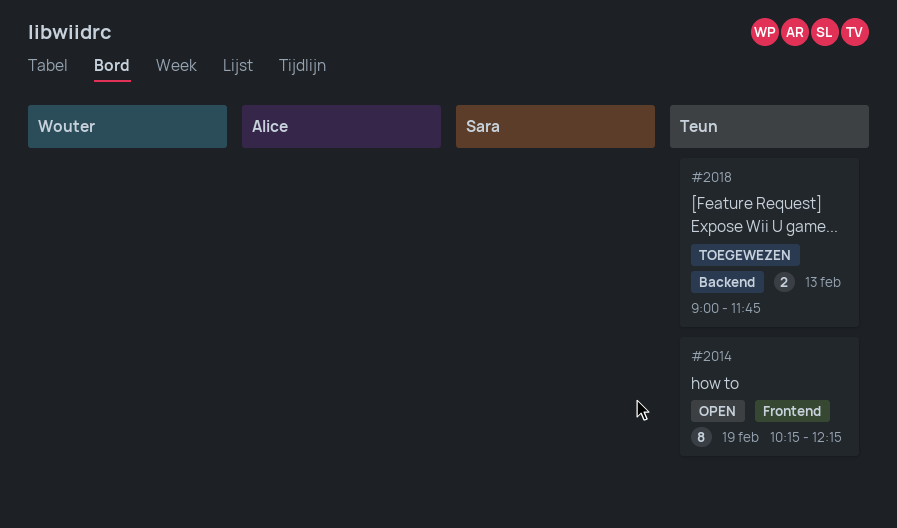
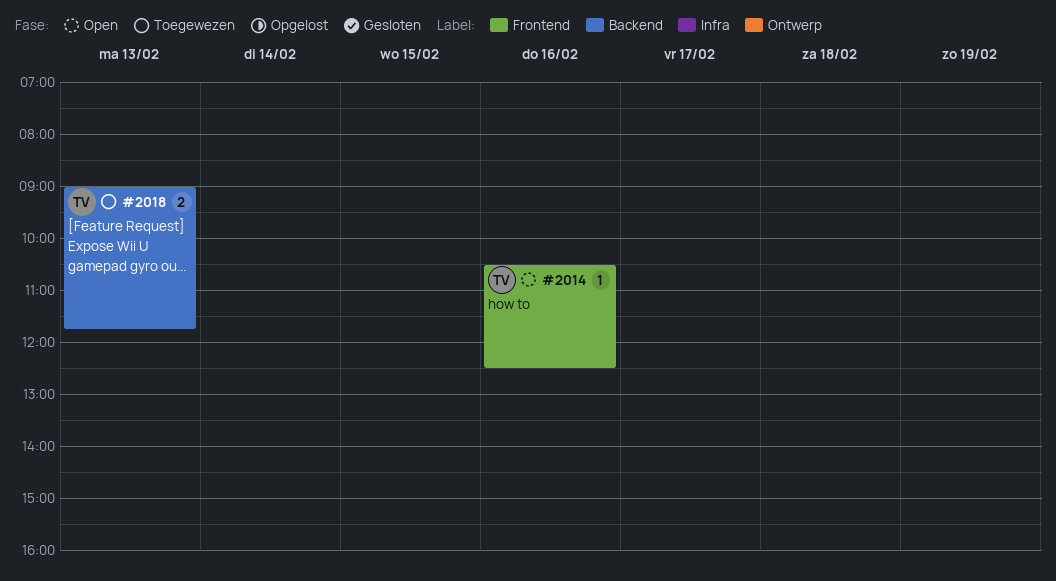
#2014, estimate: 8 -> 1
#2014, day: Feb 19 -> Feb 16
#2014, begins: 10:15 -> 10:30
#2014, ends: 12:15 -> 12:30

